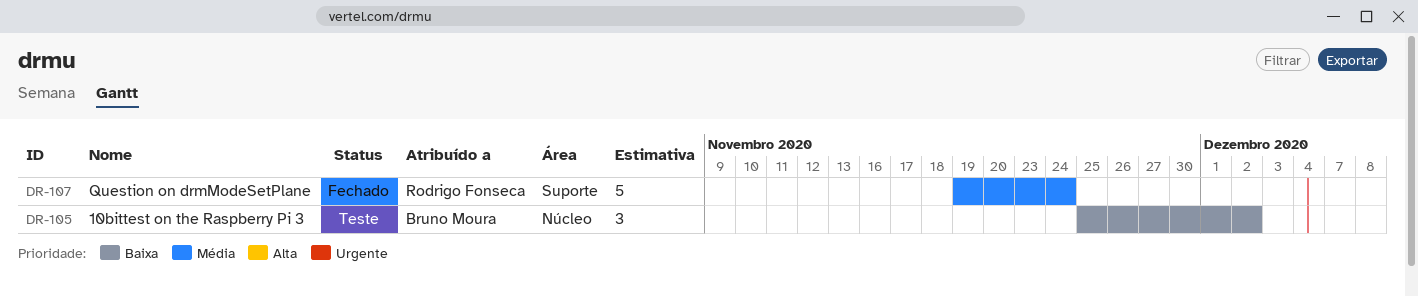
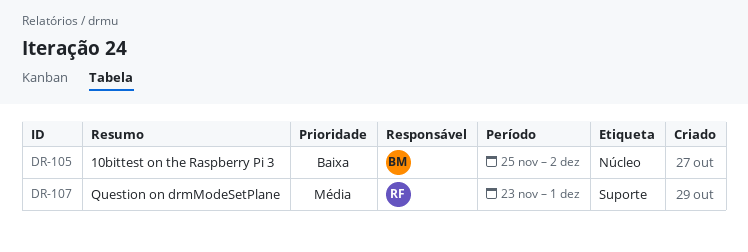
DR-107, start: Nov 19 -> Nov 23
DR-107, due: Nov 24 -> Dec 1

